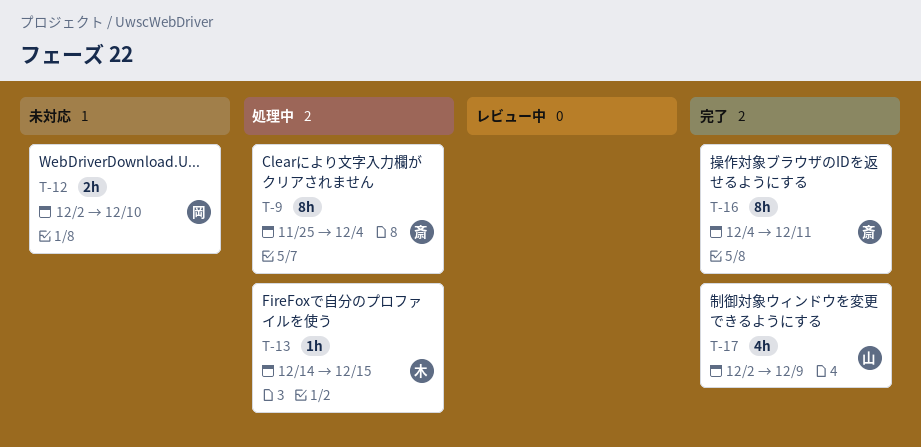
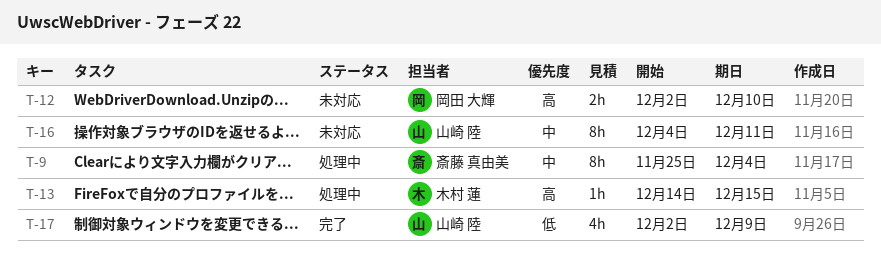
T-16, status: 完了 -> 未対応
T-16, owner: 斎藤 真由美 -> 山崎 陸

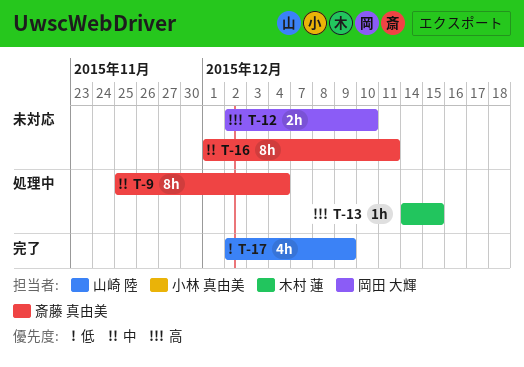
T-16, owner: 山崎 陸 -> 斎藤 真由美
T-16, start: Dec 4 -> Dec 1

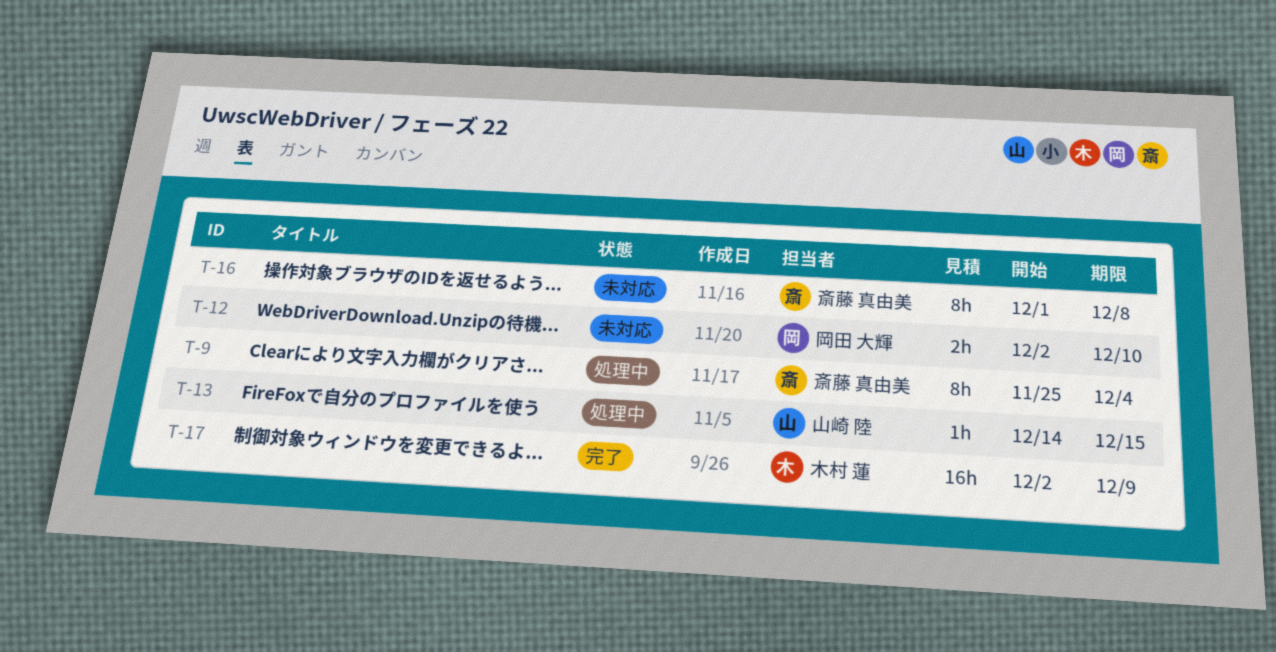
T-13, owner: 木村 蓮 -> 山崎 陸
T-16, due: Dec 11 -> Dec 8
T-17, owner: 山崎 陸 -> 木村 蓮
T-17, estimate: 4h -> 16h

